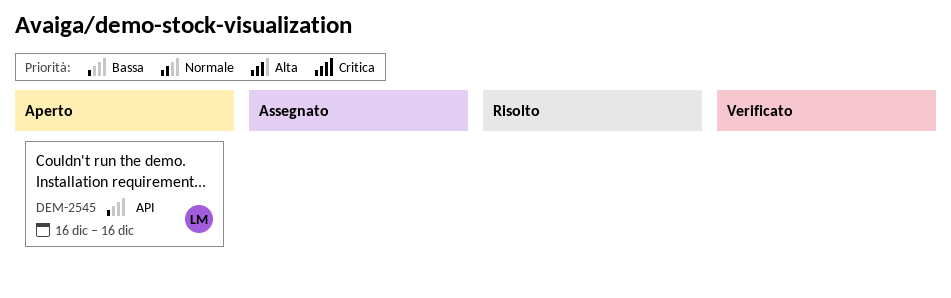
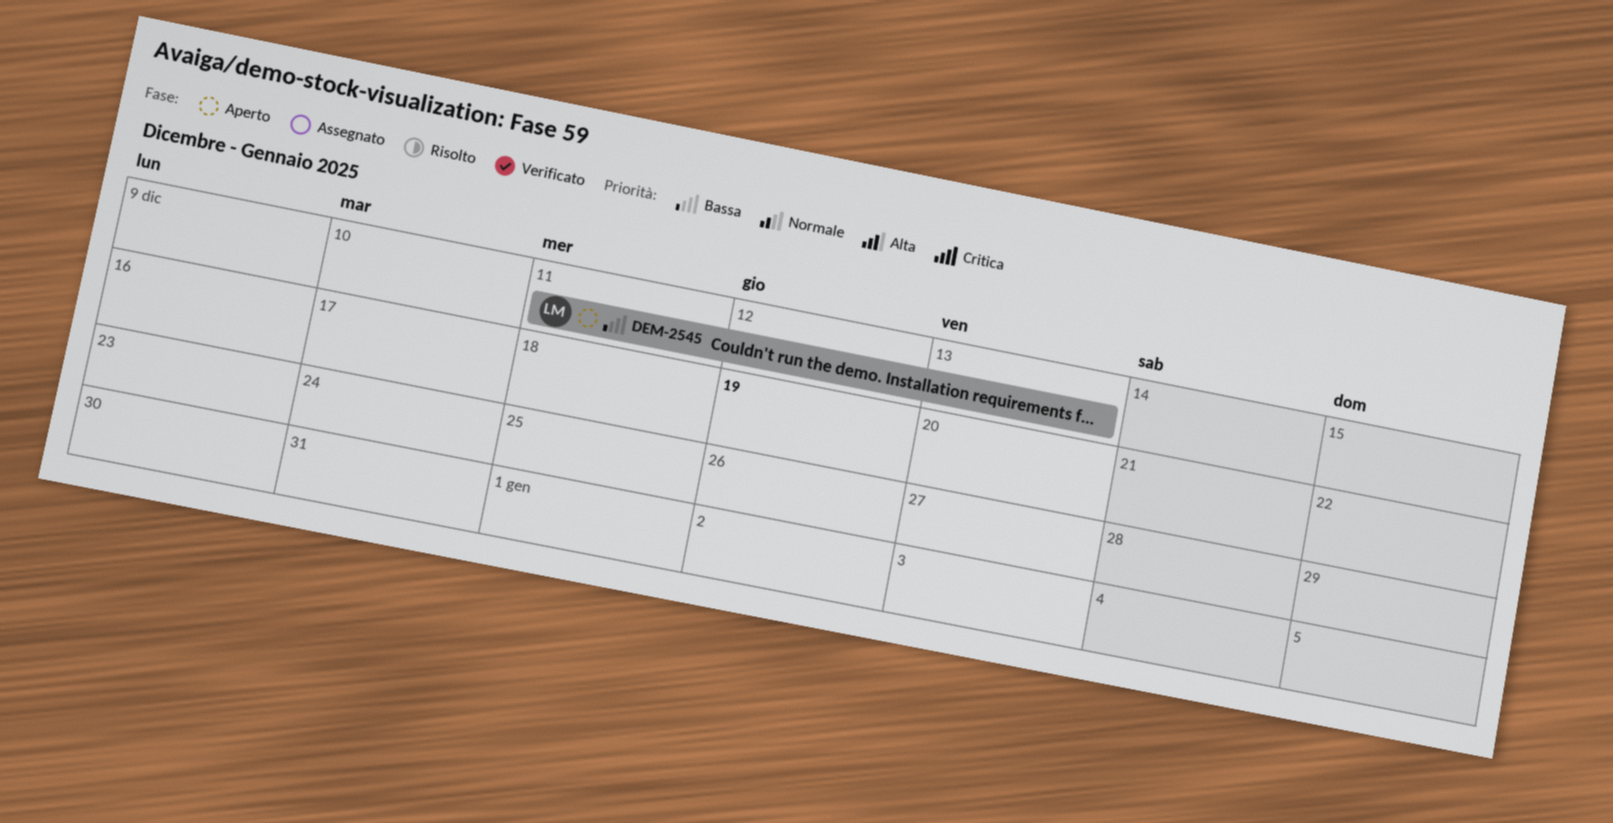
DEM-2545, start: Dec 16 -> Dec 11
DEM-2545, due: Dec 16 -> Dec 13

